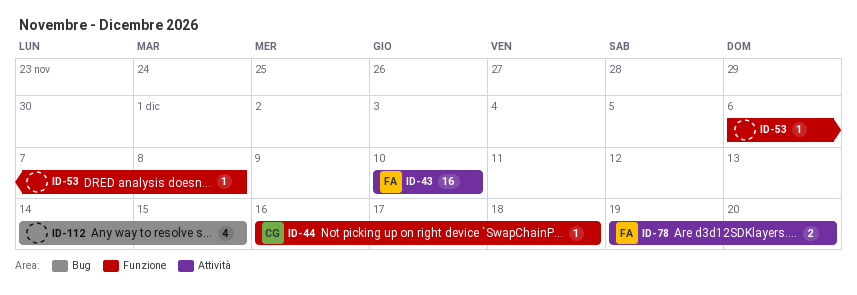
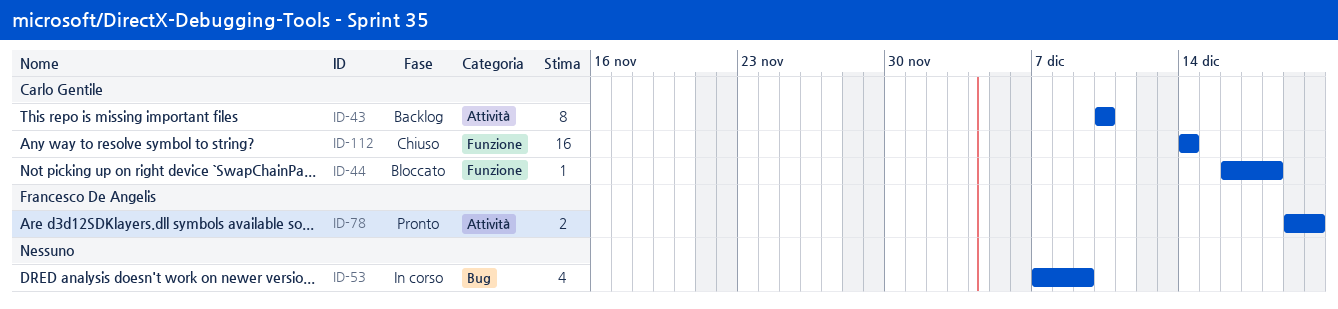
ID-43, owner: Francesco De Angelis -> Carlo Gentile
ID-43, estimate: 16 -> 8
ID-53, label: Funzione -> Bug
ID-53, estimate: 1 -> 4
ID-53, start: Dec 6 -> Dec 7
ID-53, due: Dec 8 -> Dec 9
ID-112, owner: none -> Carlo Gentile
ID-112, label: Bug -> Funzione
ID-112, estimate: 4 -> 16
ID-112, due: Dec 15 -> Dec 14

